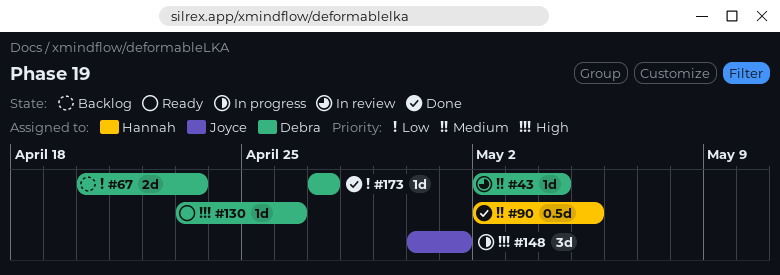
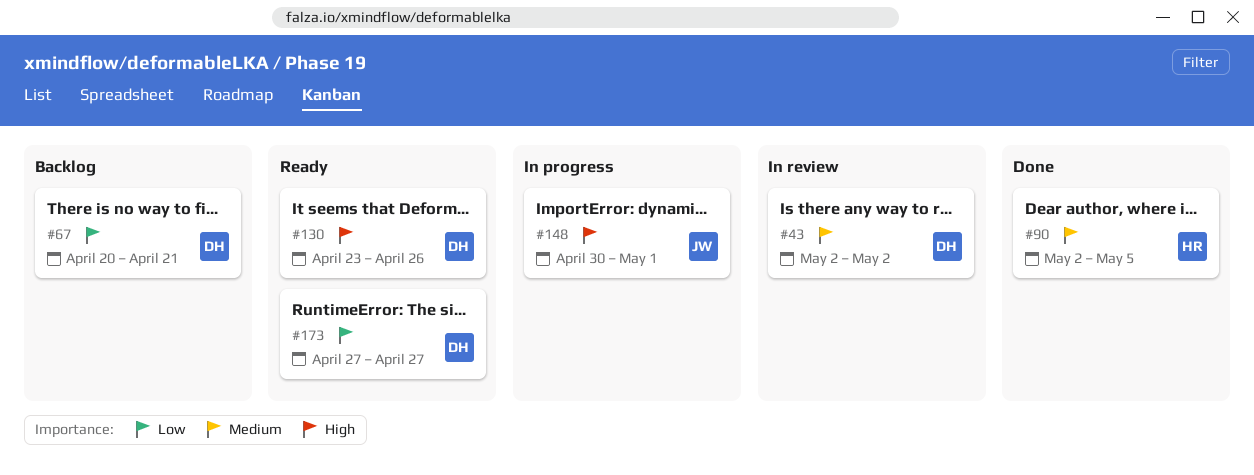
#43, due: May 4 -> May 2
#67, due: Apr 23 -> Apr 21
#173, status: Done -> Ready

